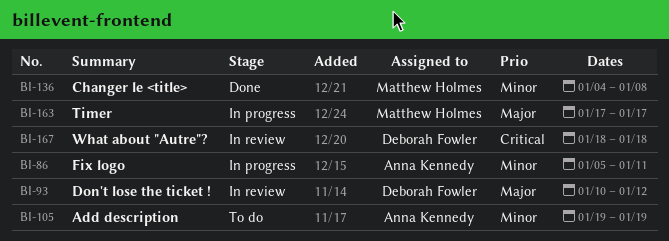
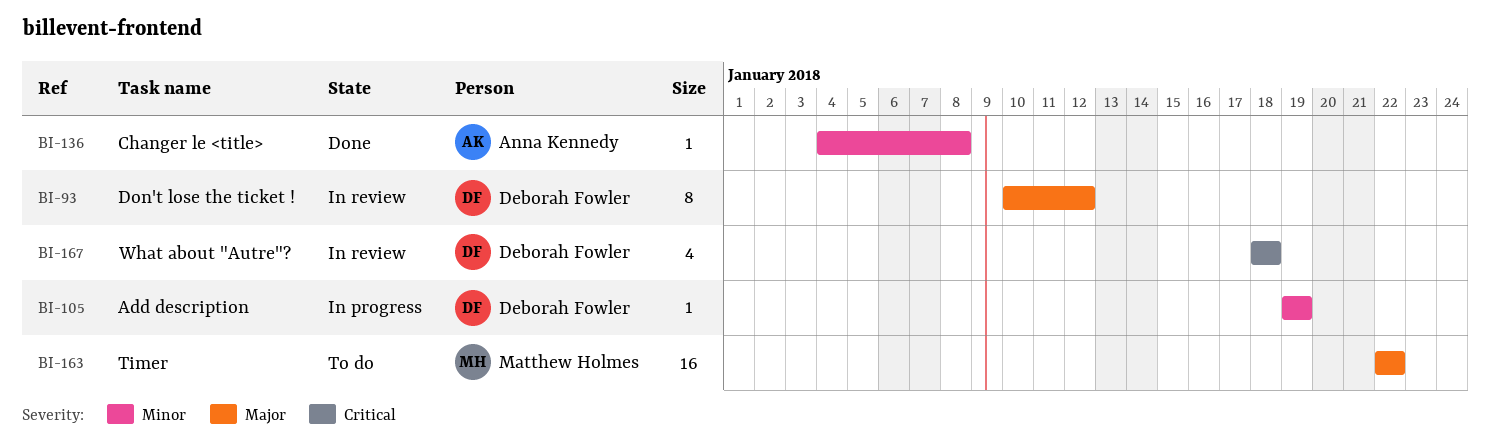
BI-86: present -> none
BI-105, status: To do -> In progress
BI-105, owner: Anna Kennedy -> Deborah Fowler
BI-136, owner: Matthew Holmes -> Anna Kennedy
BI-163, status: In progress -> To do
BI-163, start: Jan 17 -> Jan 22
BI-163, due: Jan 17 -> Jan 22

